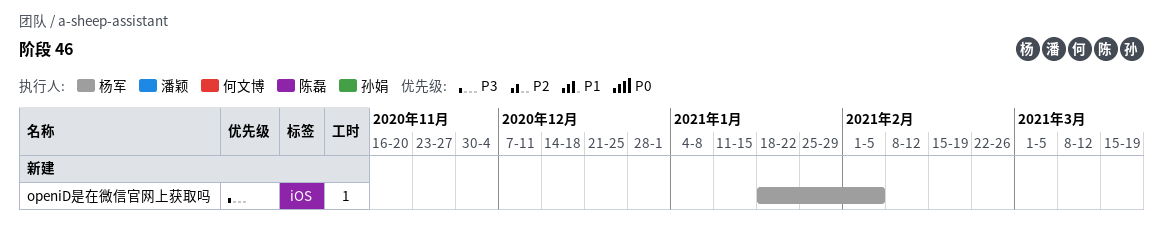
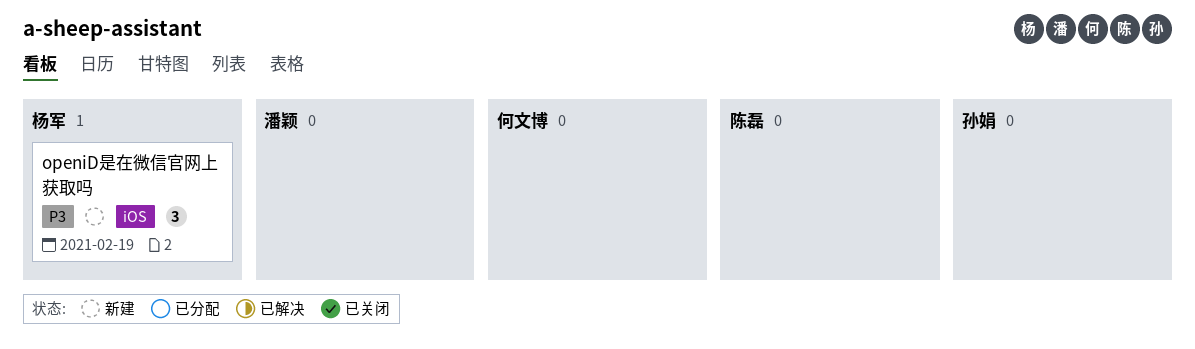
openiD是在微信官网上获取吗, estimate: 1 -> 3
openiD是在微信官网上获取吗, due: Feb 5 -> Feb 19

